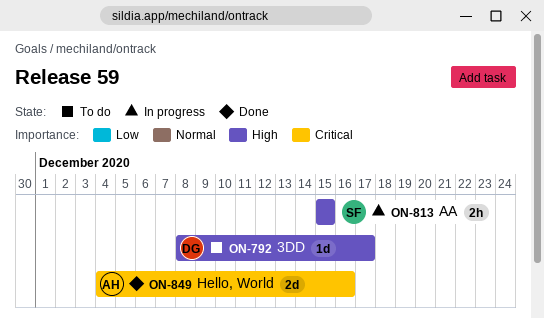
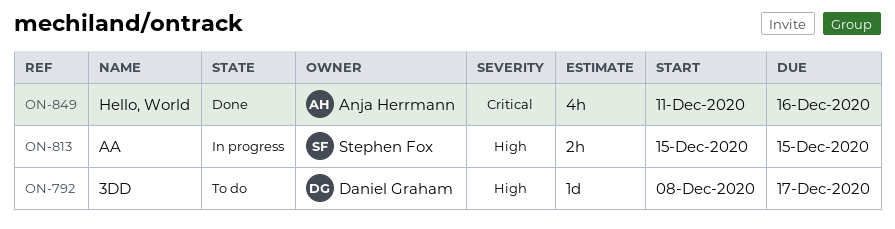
ON-849, estimate: 2d -> 4h
ON-849, start: Dec 4 -> Dec 11

